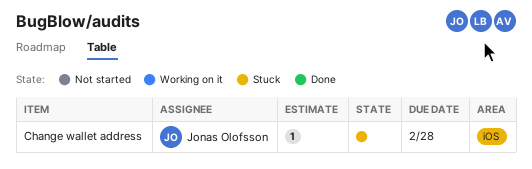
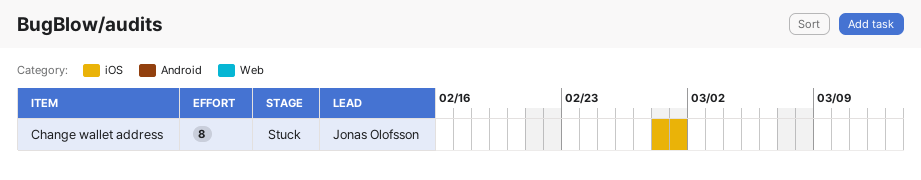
Change wallet address, estimate: 1 -> 8
Change wallet address, due: Feb 28 -> Mar 1

